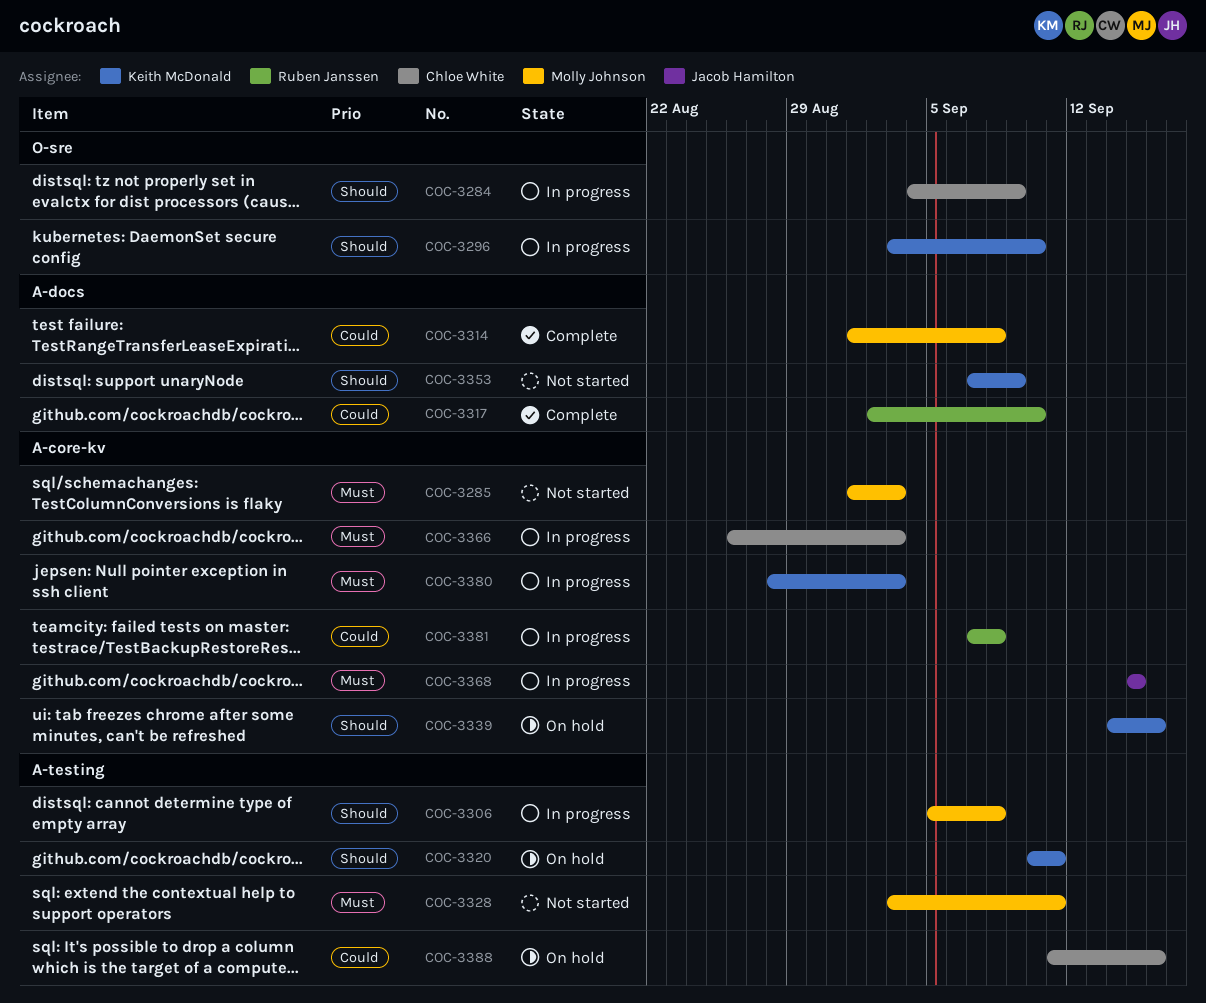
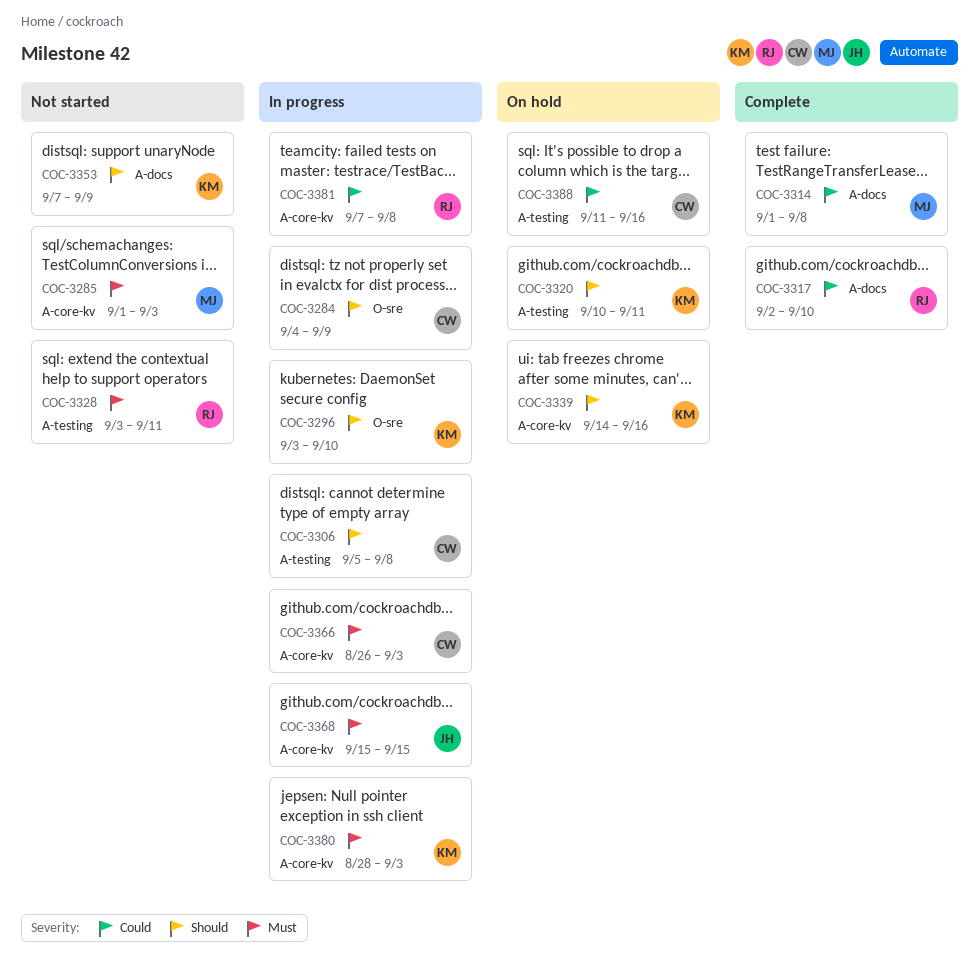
COC-3306, owner: Molly Johnson -> Chloe White
COC-3328, owner: Molly Johnson -> Ruben Janssen

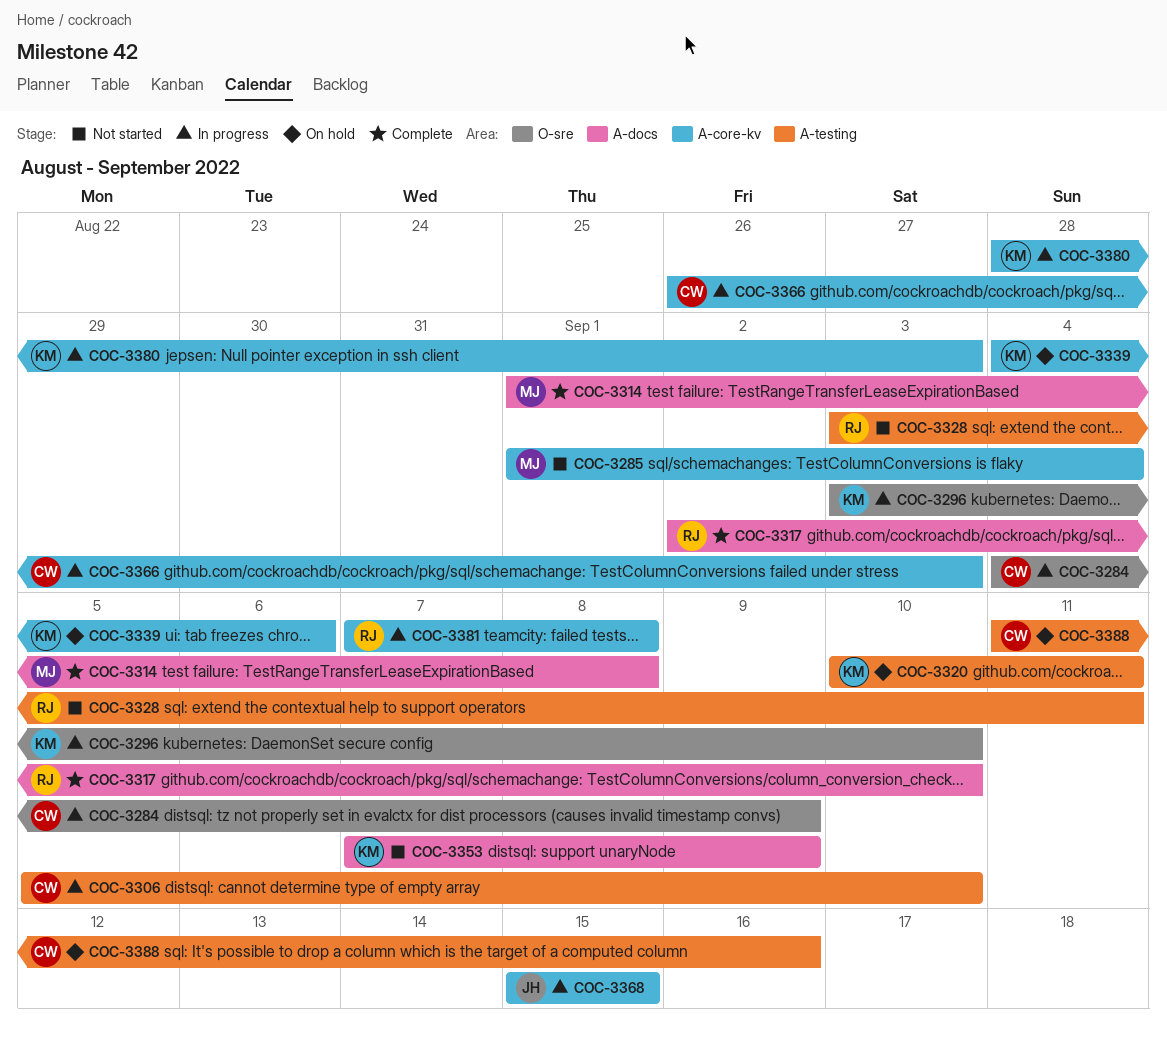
COC-3285, due: Sep 3 -> Sep 4
COC-3306, due: Sep 8 -> Sep 10
COC-3339, start: Sep 14 -> Sep 4
COC-3339, due: Sep 16 -> Sep 6

